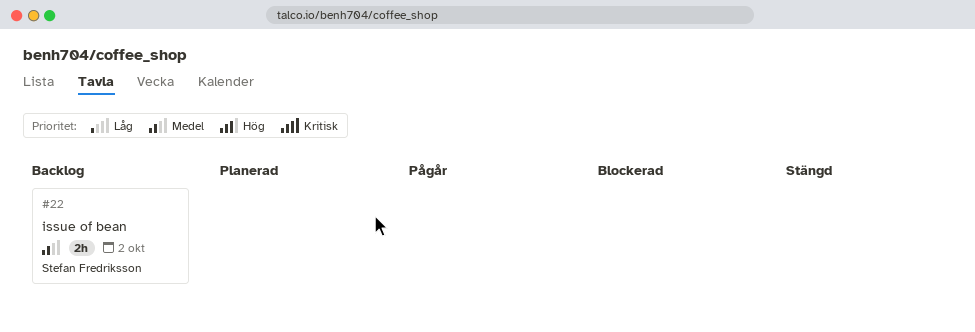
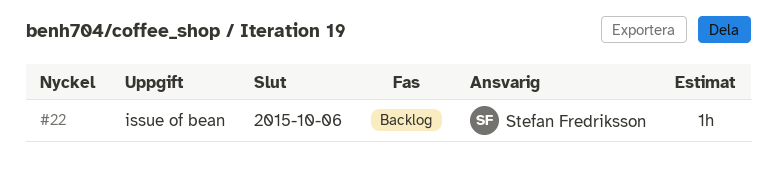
#22, estimate: 2h -> 1h
#22, due: Oct 2 -> Oct 6

